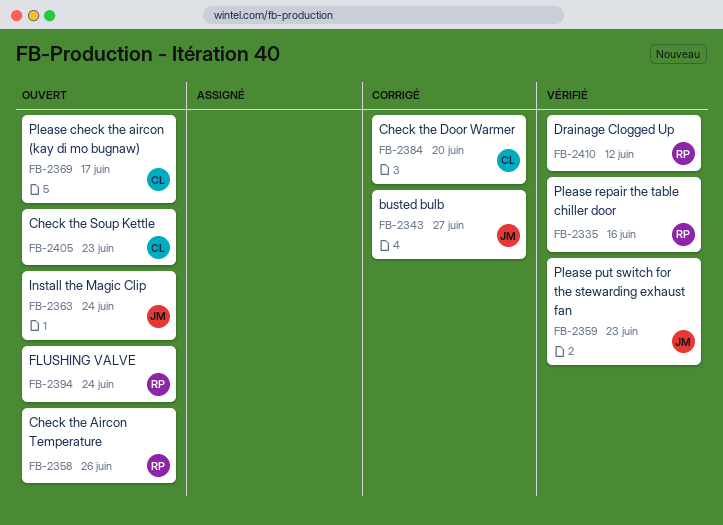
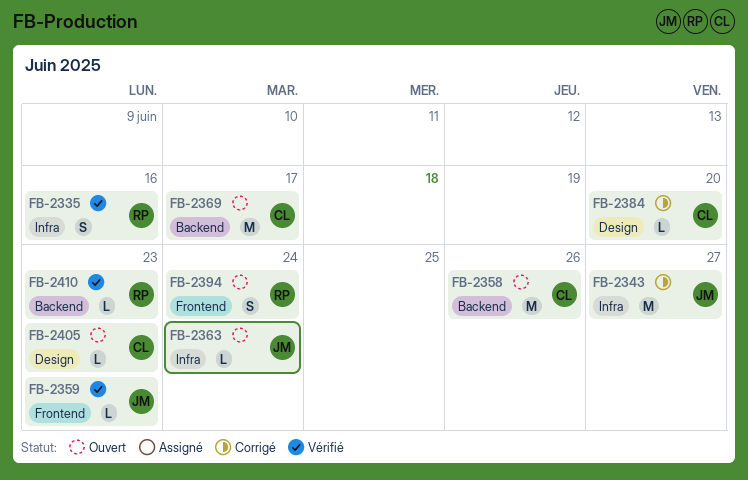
FB-2358, owner: RP -> CL
FB-2410, due: Jun 12 -> Jun 23

